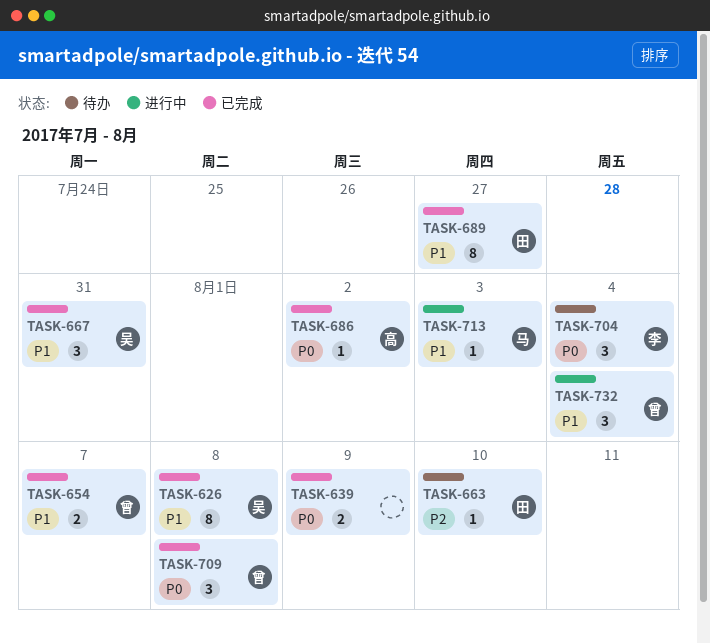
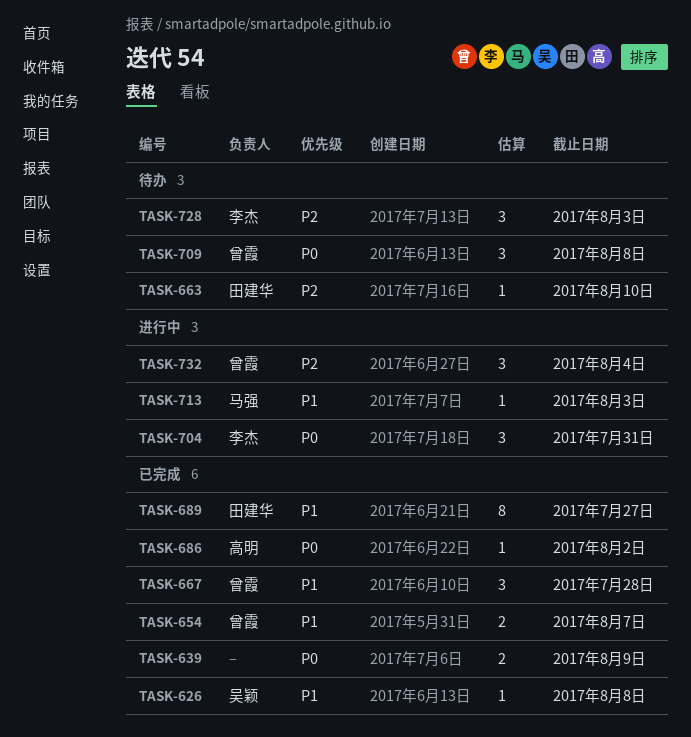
TASK-626, estimate: 8 -> 1
TASK-667, owner: 吴颖 -> 曾霞
TASK-667, due: Jul 31 -> Jul 28
TASK-704, status: 待办 -> 进行中
TASK-704, due: Aug 4 -> Jul 31
TASK-709, status: 已完成 -> 待办
TASK-728: none -> present
TASK-732, priority: P1 -> P2

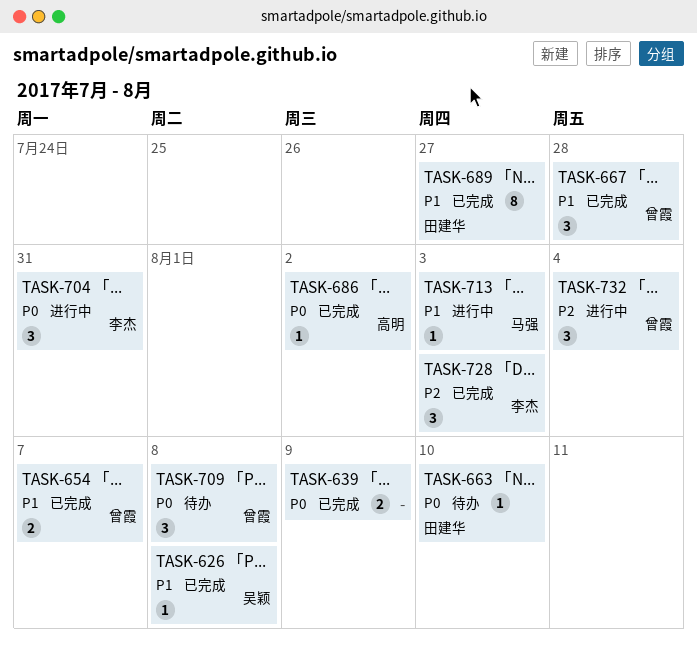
TASK-663, priority: P2 -> P0
TASK-728, status: 待办 -> 已完成

